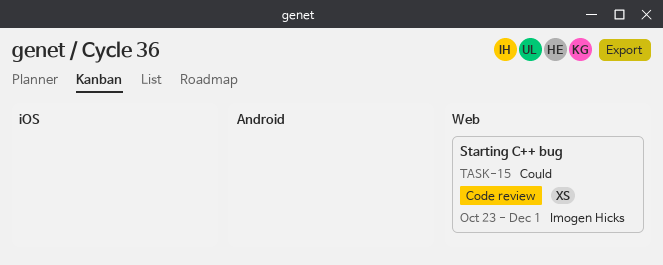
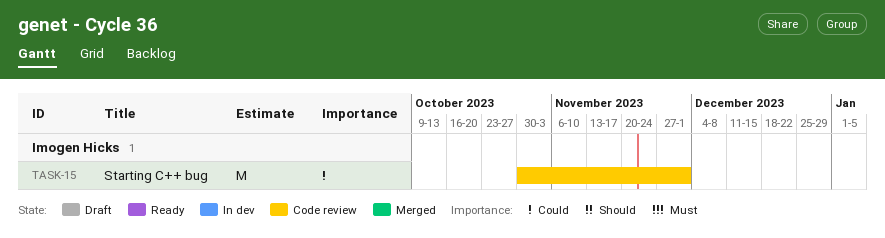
TASK-15, estimate: XS -> M
TASK-15, start: Oct 23 -> Oct 30

